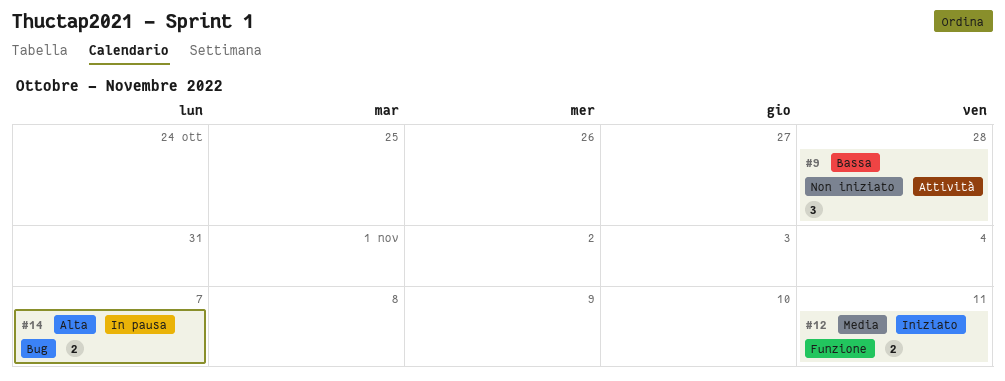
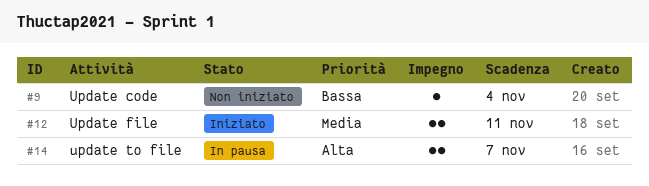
#9, estimate: 3 -> 1
#9, due: Oct 28 -> Nov 4

